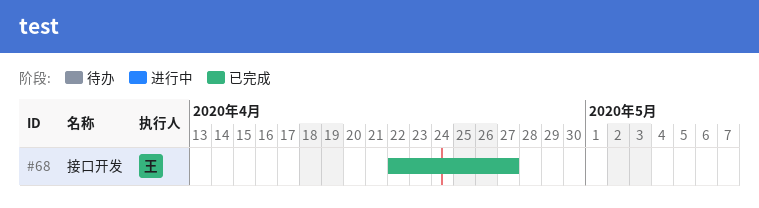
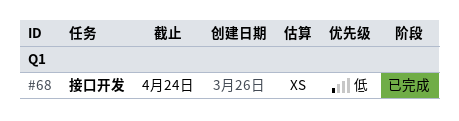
#68, due: Apr 27 -> Apr 24

